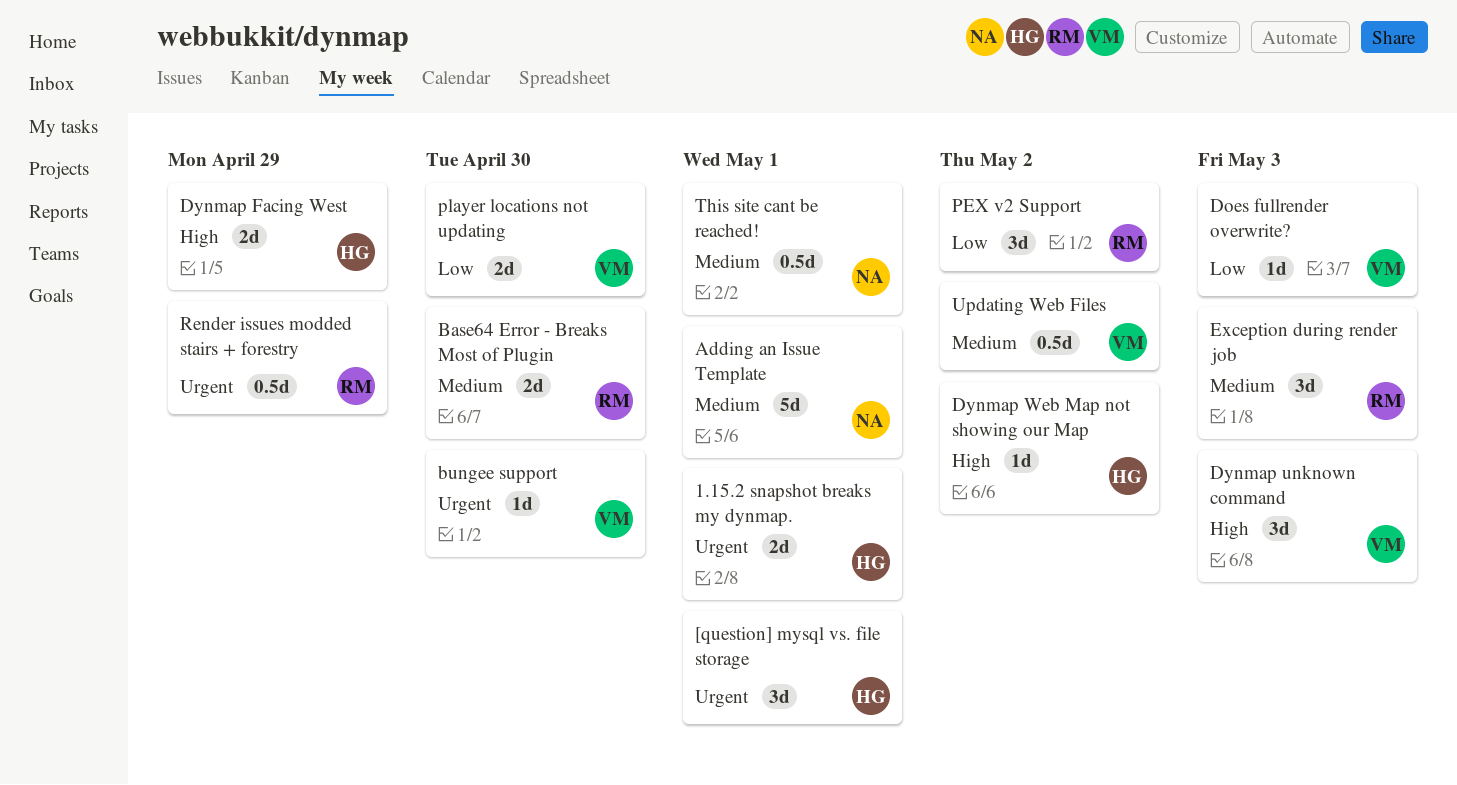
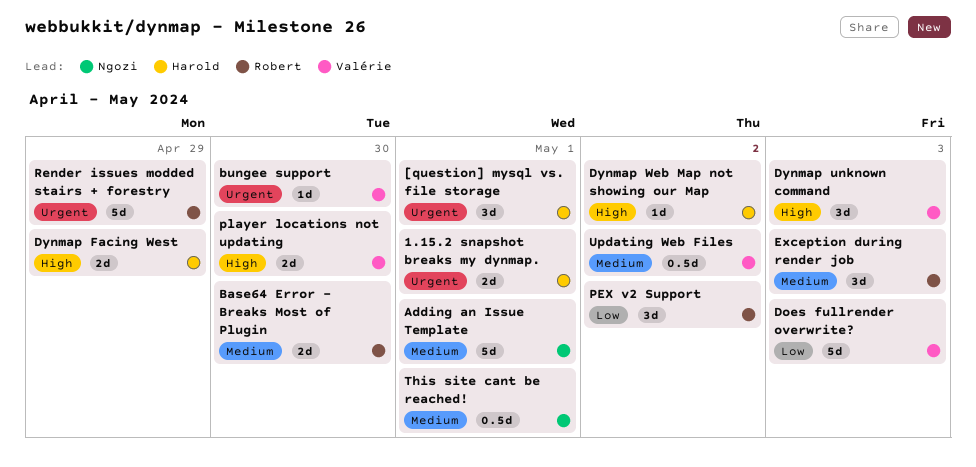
Does fullrender overwrite?, estimate: 1d -> 5d
player locations not updating, priority: Low -> High
Render issues modded stairs + forestry, estimate: 0.5d -> 5d

